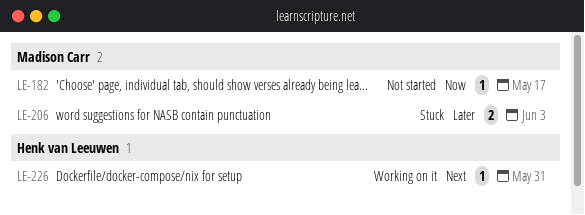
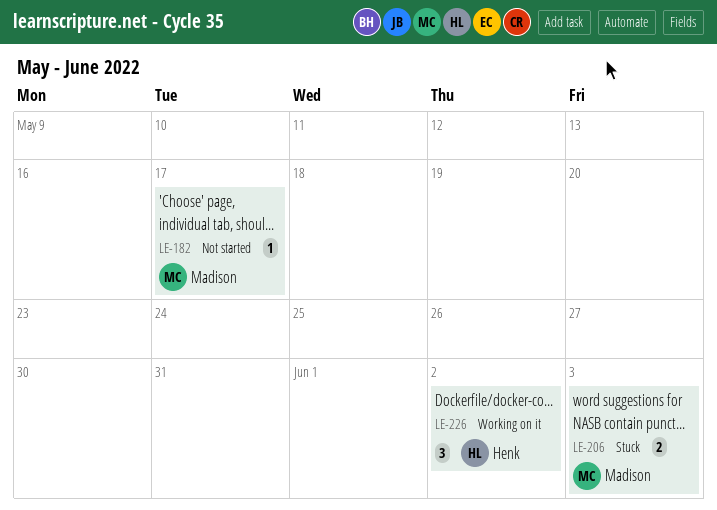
LE-226, estimate: 1 -> 3
LE-226, due: May 31 -> Jun 2

